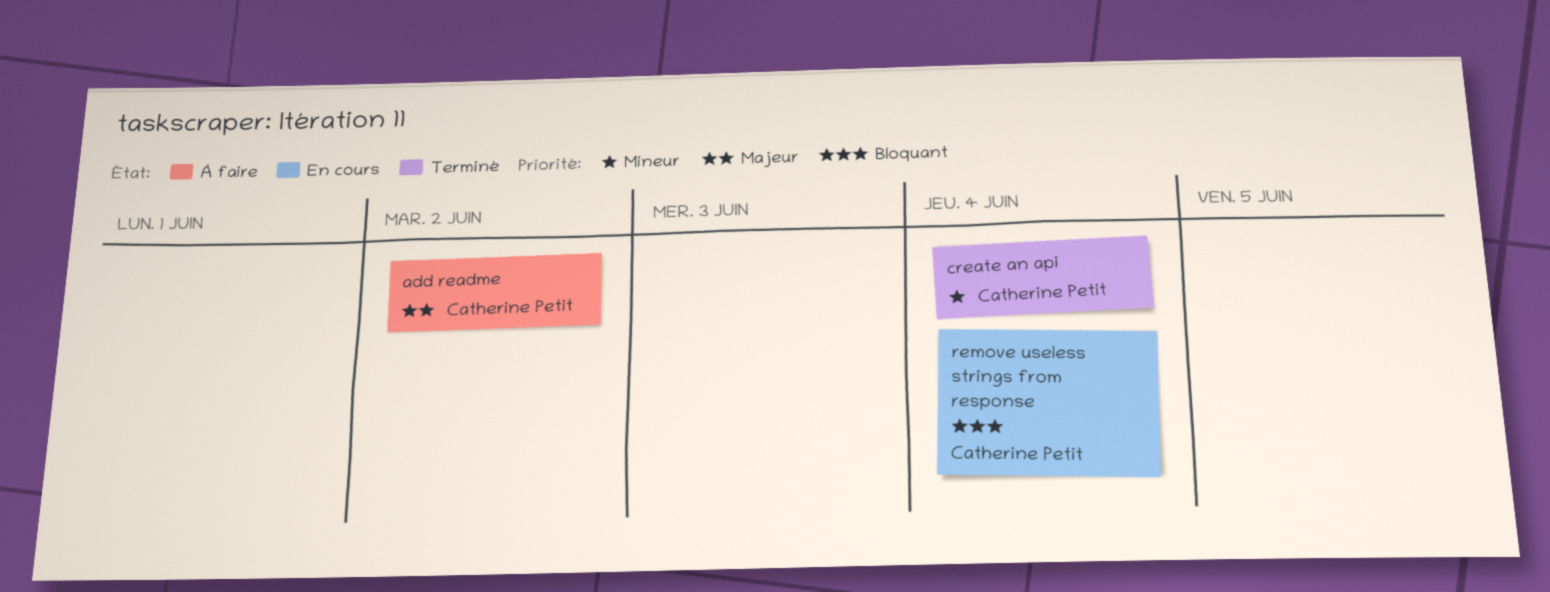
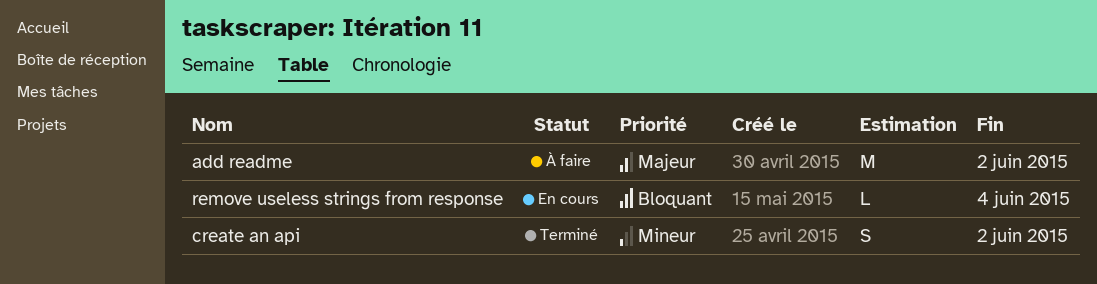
create an api, due: Jun 4 -> Jun 2

